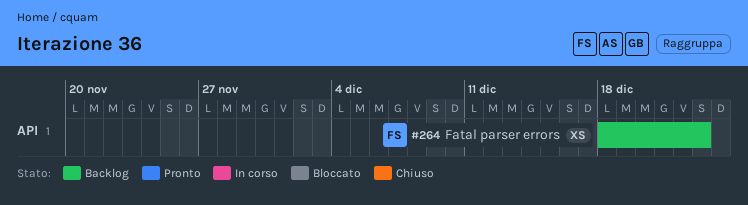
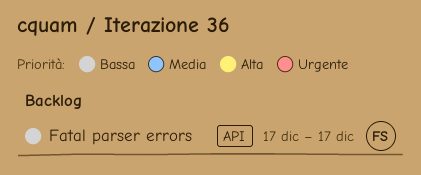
Fatal parser errors, start: Dec 18 -> Dec 17
Fatal parser errors, due: Dec 23 -> Dec 17

